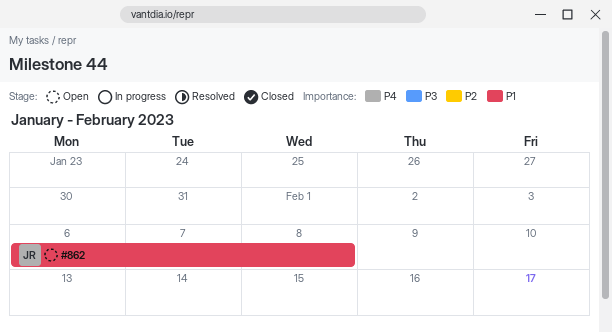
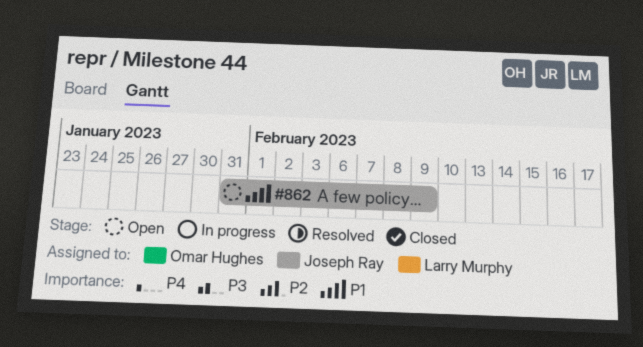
#862, start: Feb 6 -> Jan 31
#862, due: Feb 8 -> Feb 9

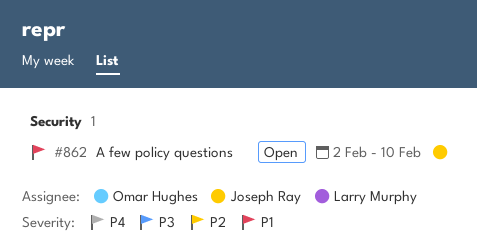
#862, start: Jan 31 -> Feb 2
#862, due: Feb 9 -> Feb 10

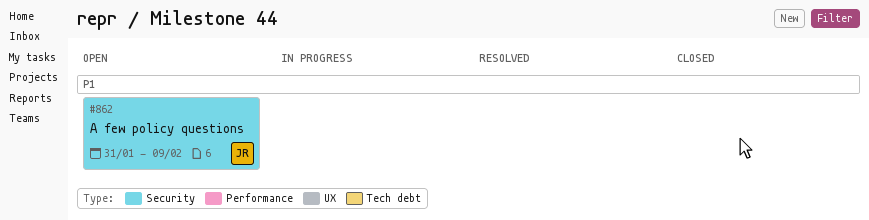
#862, start: Feb 2 -> Jan 31
#862, due: Feb 10 -> Feb 9

